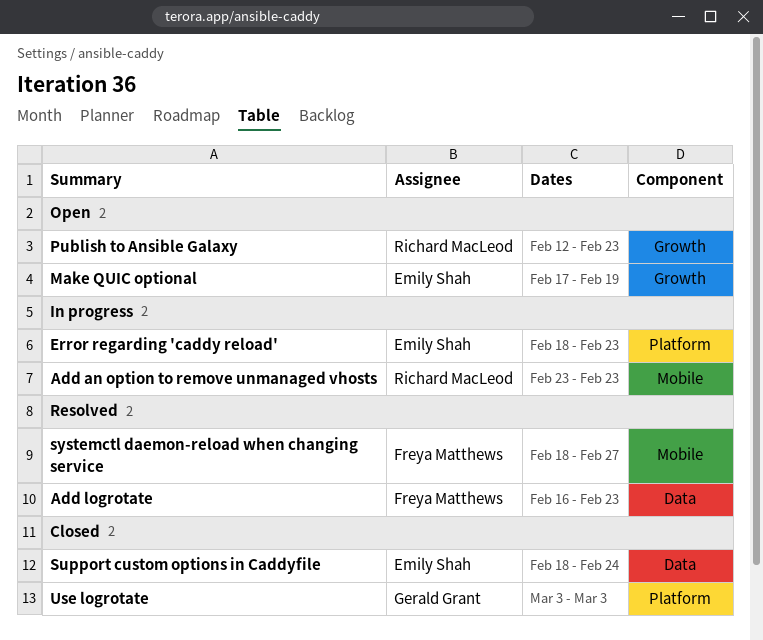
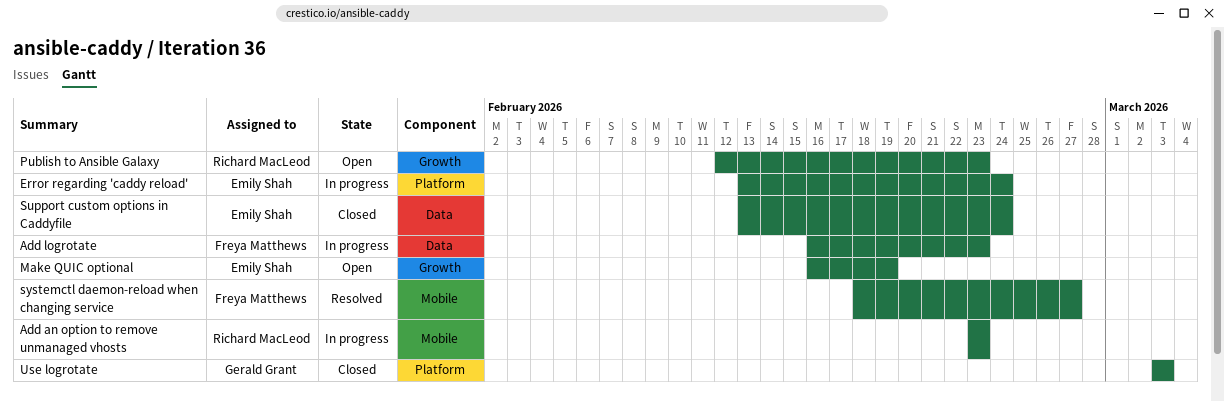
Add logrotate, status: Resolved -> In progress
Error regarding 'caddy reload', start: Feb 18 -> Feb 13
Error regarding 'caddy reload', due: Feb 23 -> Feb 24
Make QUIC optional, start: Feb 17 -> Feb 16
Support custom options in Caddyfile, start: Feb 18 -> Feb 13

